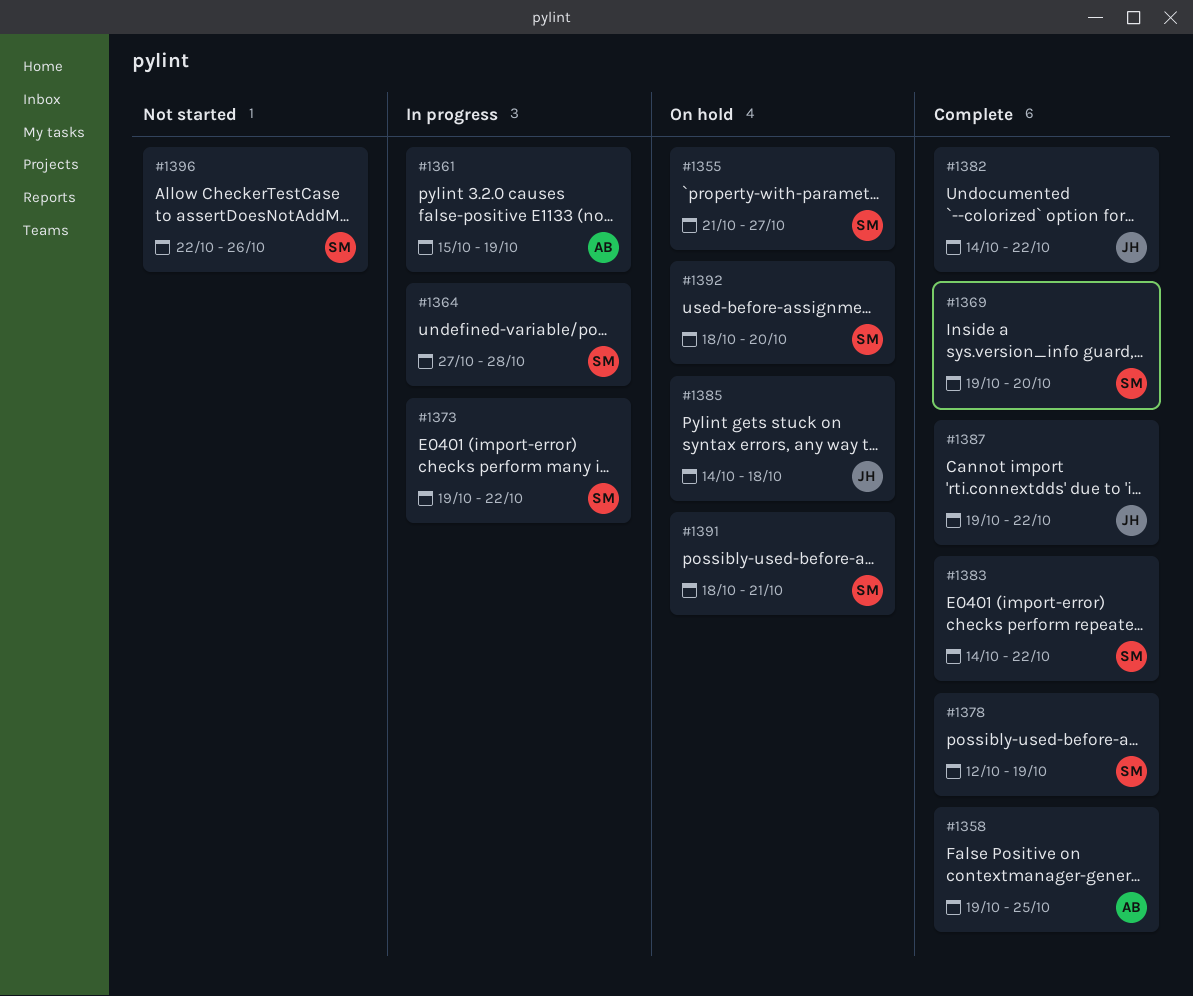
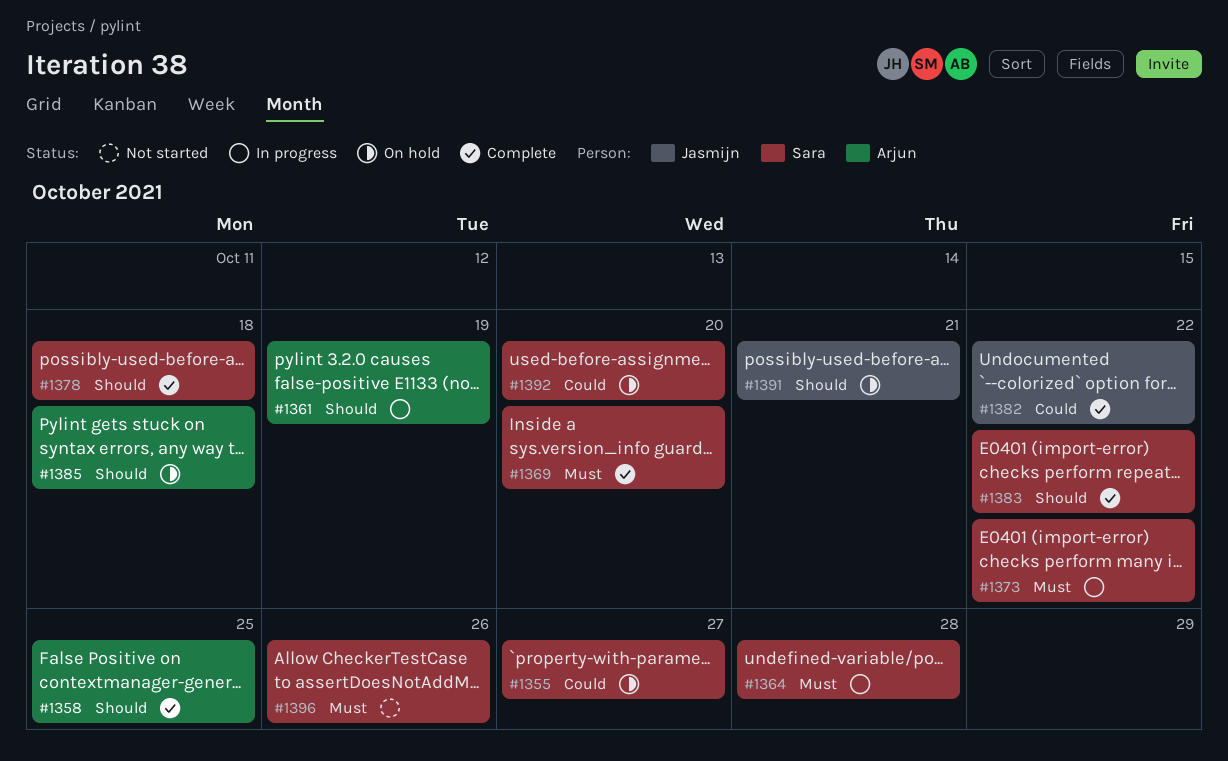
#1378, due: Oct 19 -> Oct 18
#1385, owner: Jasmijn -> Arjun
#1387: present -> none
#1391, owner: Sara -> Jasmijn

